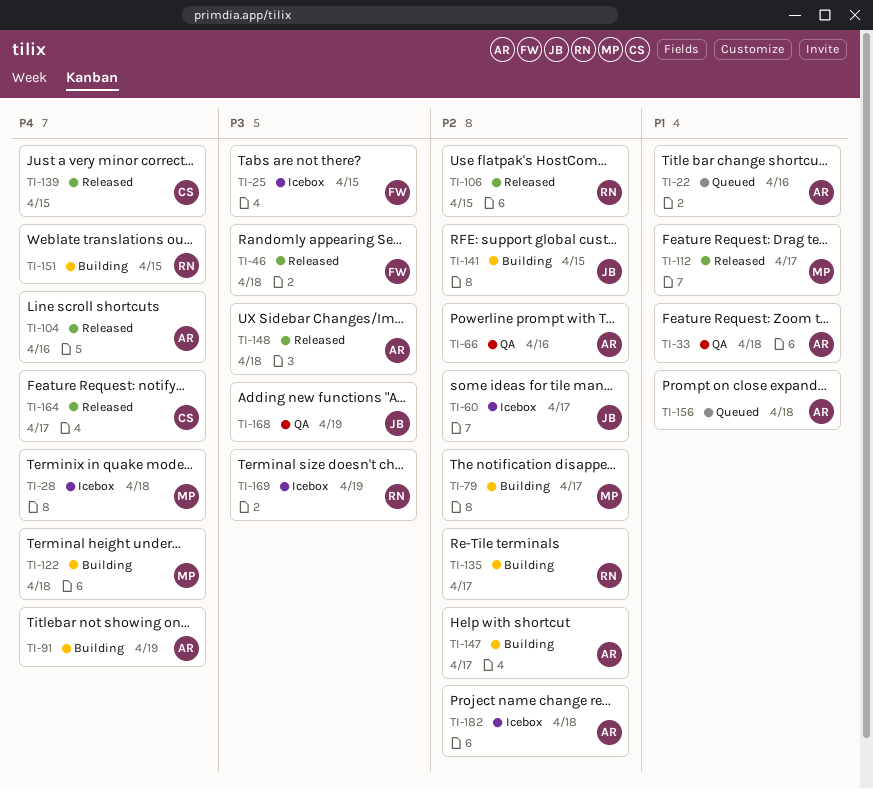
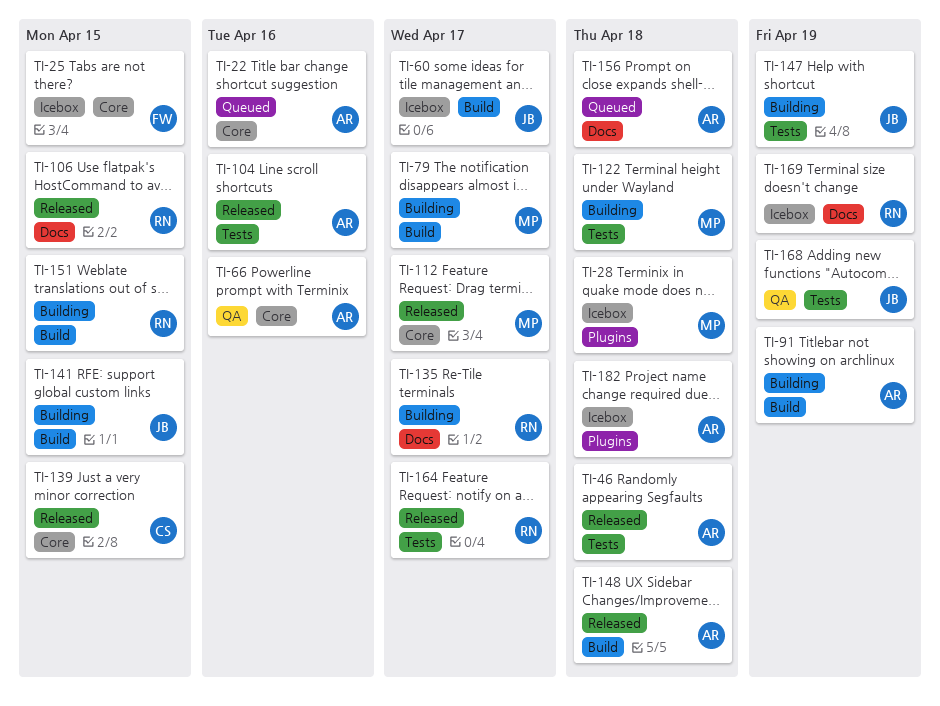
TI-33: present -> none
TI-46, owner: FW -> AR
TI-147, owner: AR -> JB
TI-147, due: Apr 17 -> Apr 19
TI-164, owner: CS -> RN

